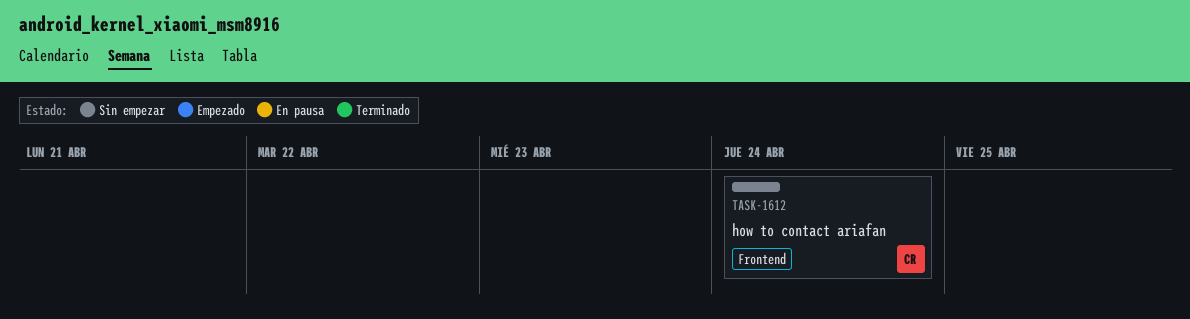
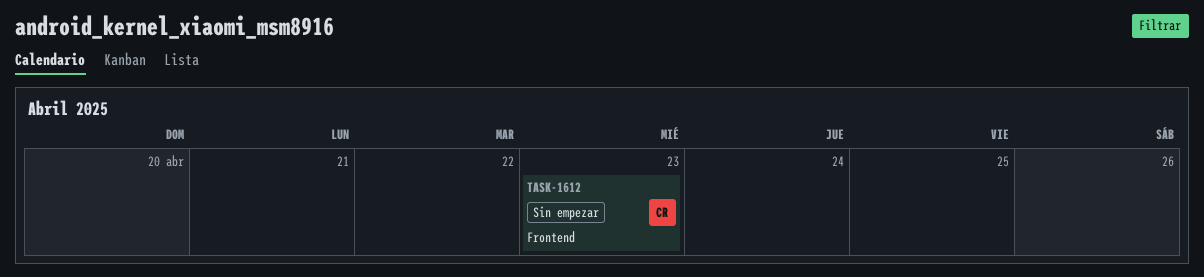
TASK-1612, due: Apr 24 -> Apr 23

